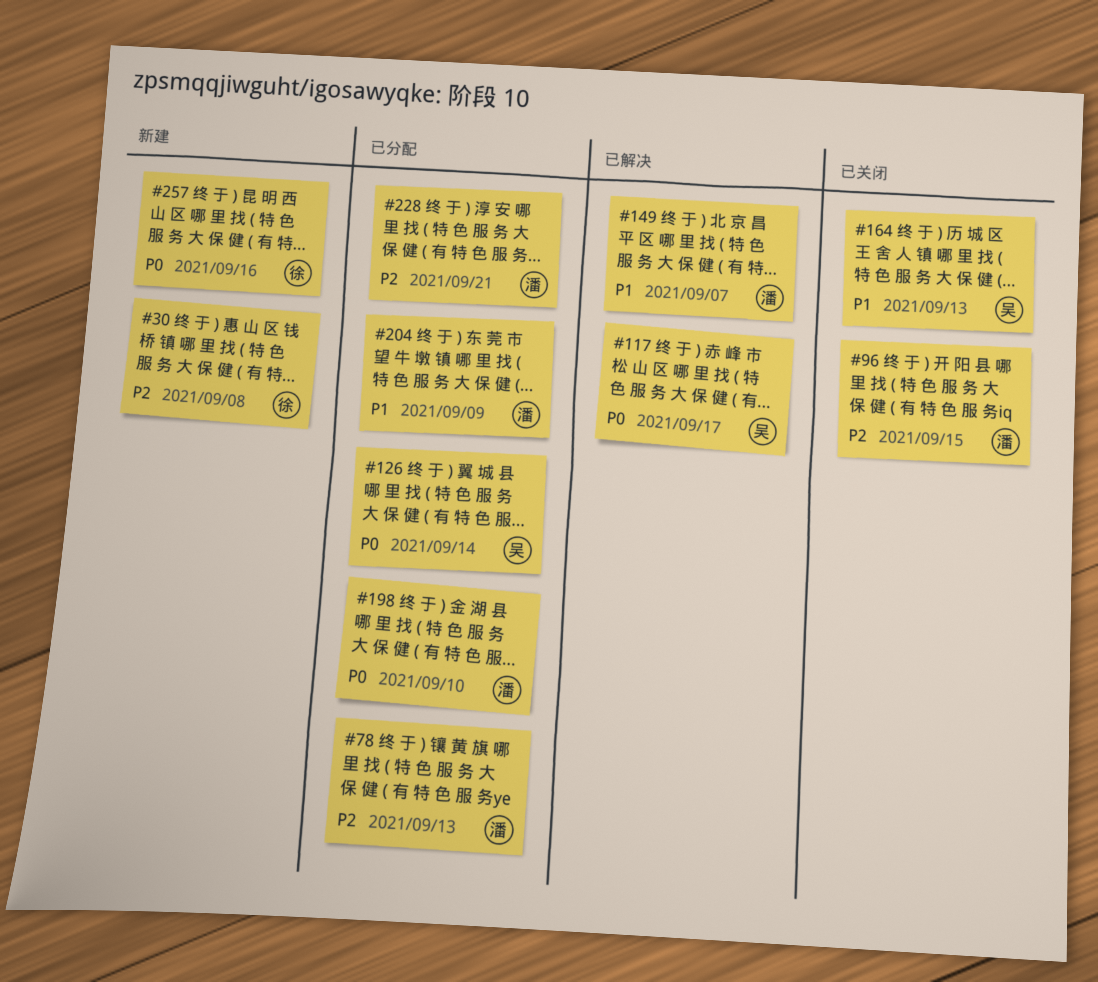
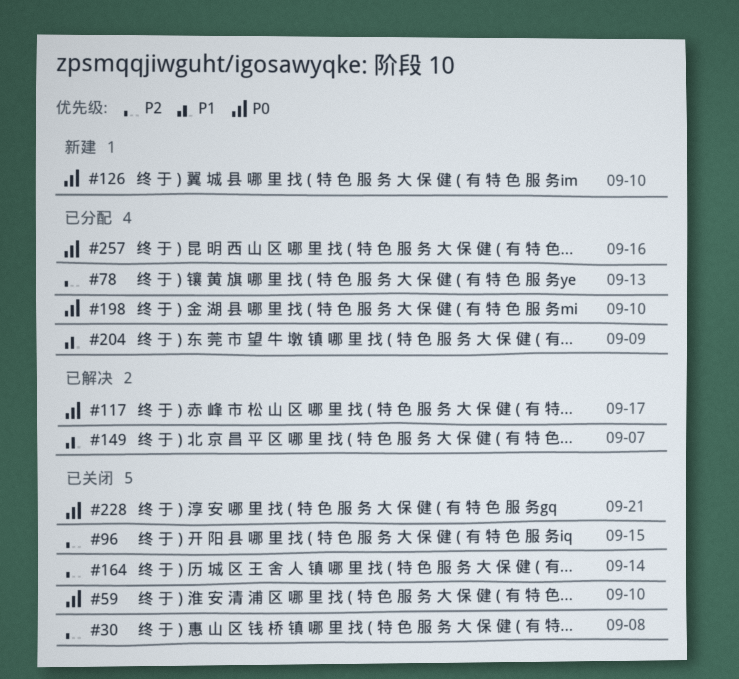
#30, status: 新建 -> 已关闭
#59: none -> present
#126, status: 已分配 -> 新建
#126, due: Sep 14 -> Sep 10
#164, priority: P1 -> P2
#164, due: Sep 13 -> Sep 14
#228, status: 已分配 -> 已关闭
#228, priority: P2 -> P0
#257, status: 新建 -> 已分配

